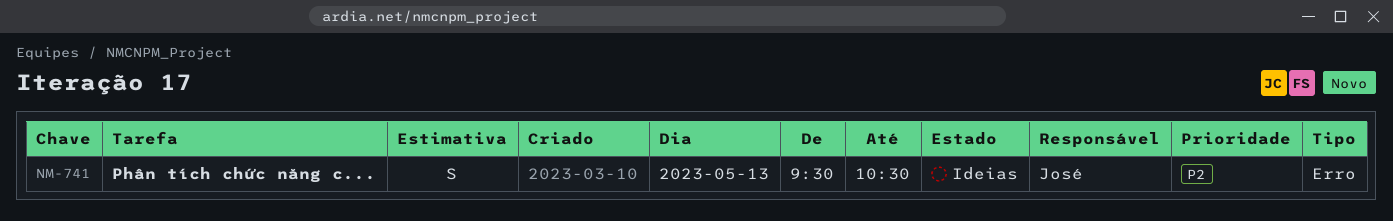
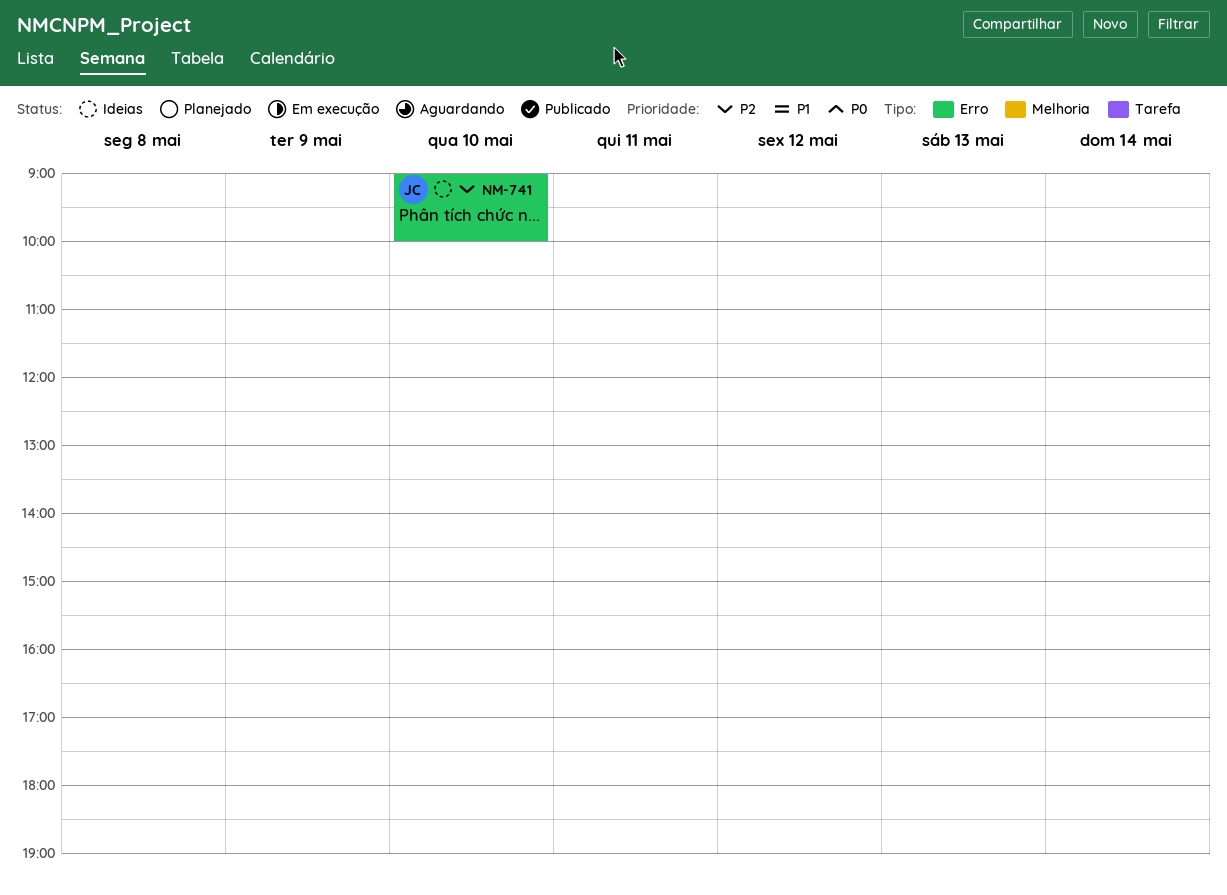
NM-741, day: May 13 -> May 10
NM-741, begins: 09:30 -> 09:00
NM-741, ends: 10:30 -> 10:00

